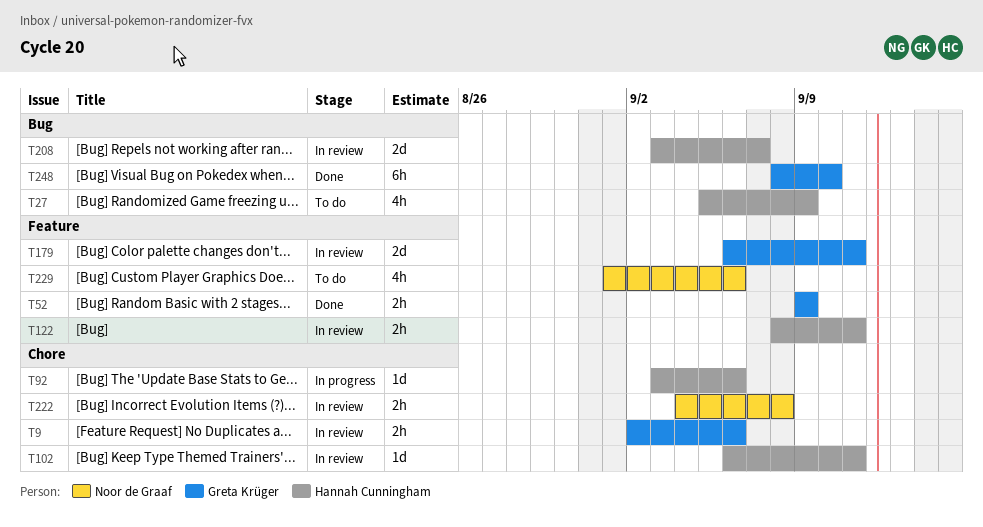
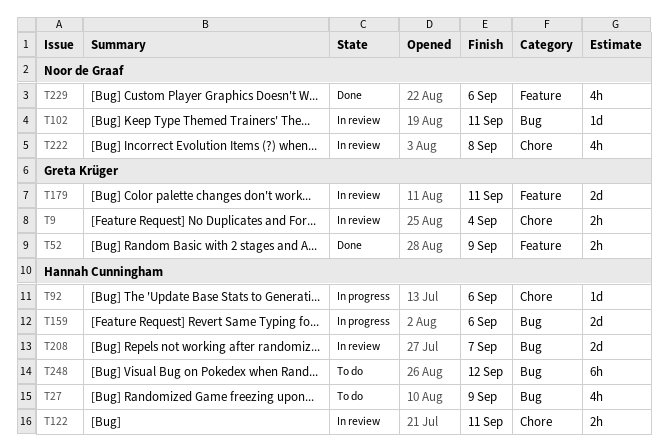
T9, due: Sep 6 -> Sep 4
T102, owner: Hannah Cunningham -> Noor de Graaf
T102, label: Chore -> Bug
T122, label: Feature -> Chore
T159: none -> present
T222, estimate: 2h -> 4h
T229, status: To do -> Done
T248, status: Done -> To do
T248, owner: Greta Krüger -> Hannah Cunningham
T248, due: Sep 10 -> Sep 12

